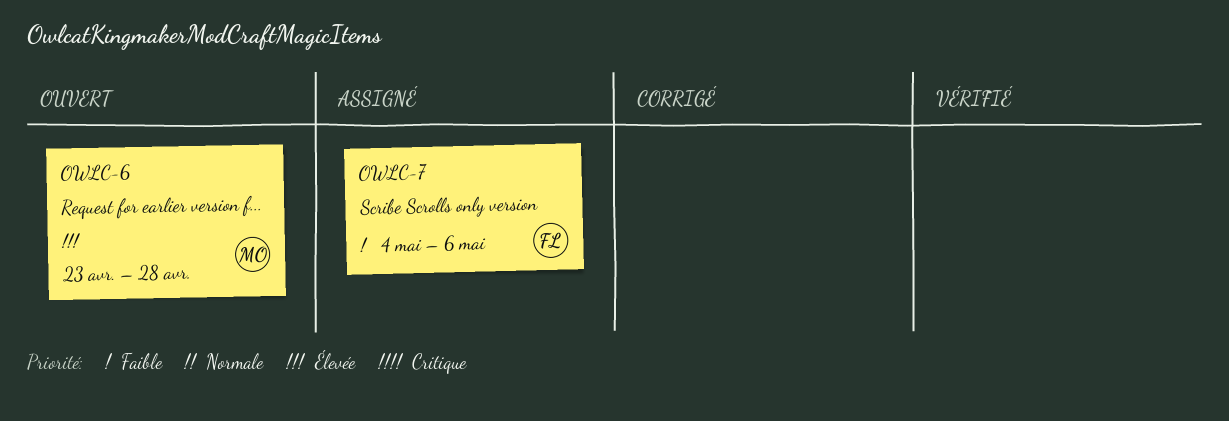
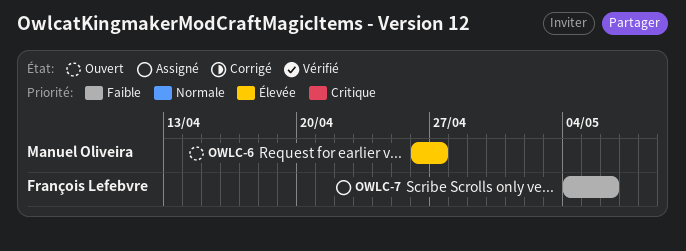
OWLC-6, start: Apr 23 -> Apr 26
OWLC-6, due: Apr 28 -> Apr 27

